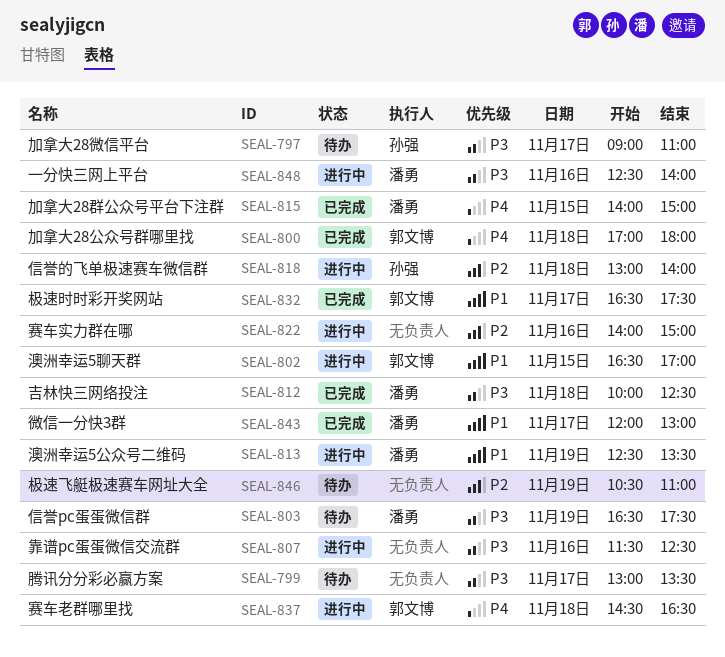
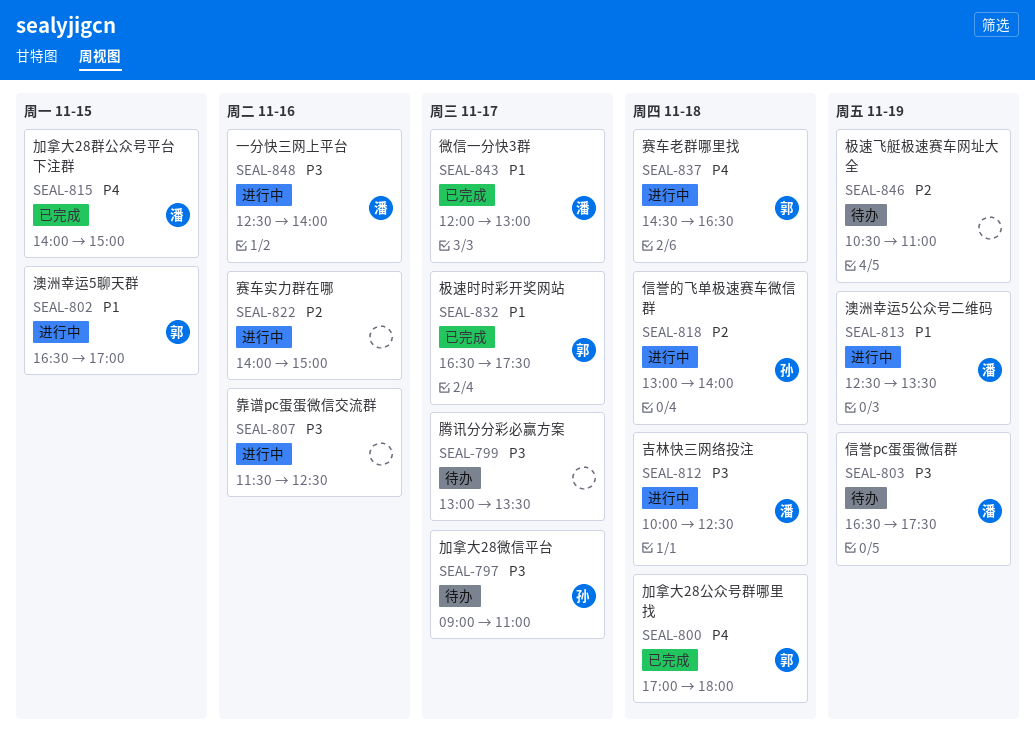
SEAL-812, status: 已完成 -> 进行中

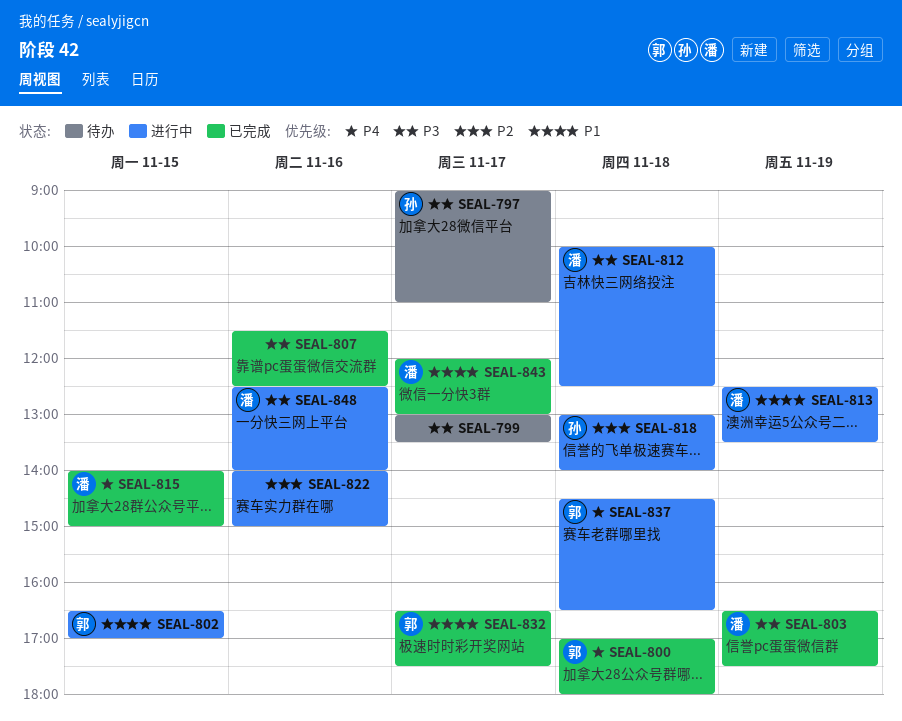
SEAL-803, status: 待办 -> 已完成
SEAL-807, status: 进行中 -> 已完成
SEAL-846: present -> none

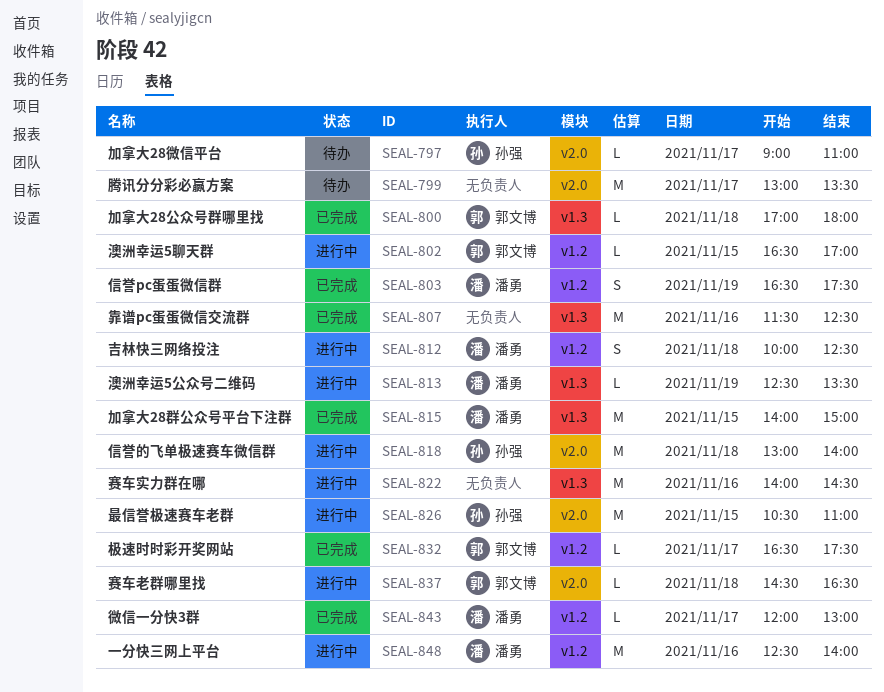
SEAL-822, ends: 15:00 -> 14:30
SEAL-826: none -> present

